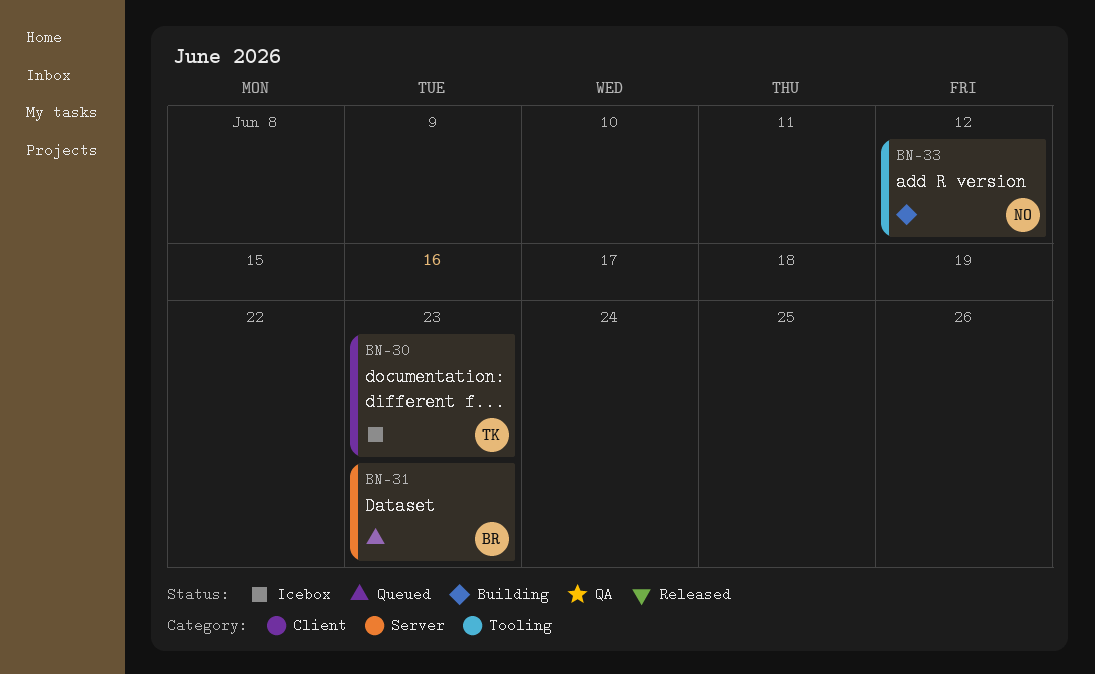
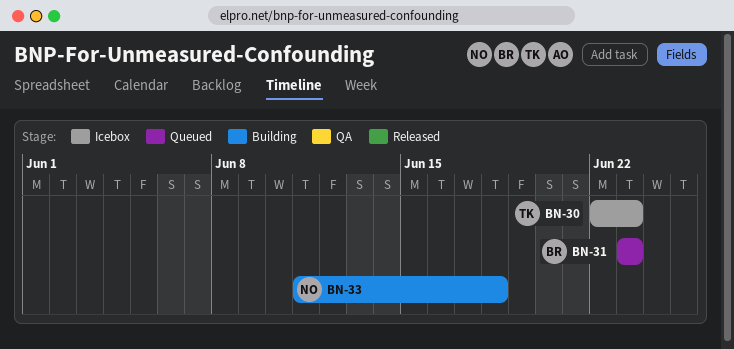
BN-33, due: Jun 12 -> Jun 18

